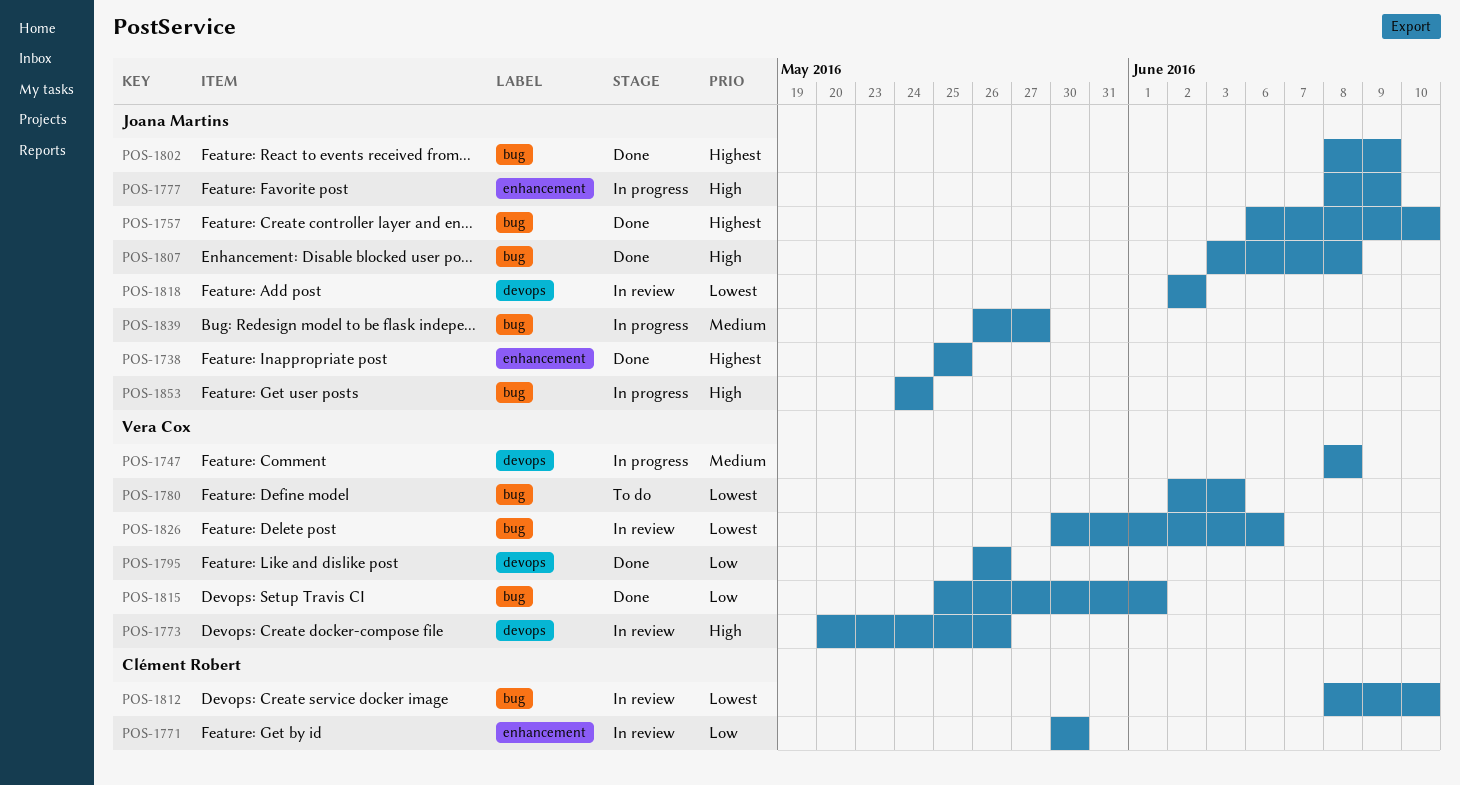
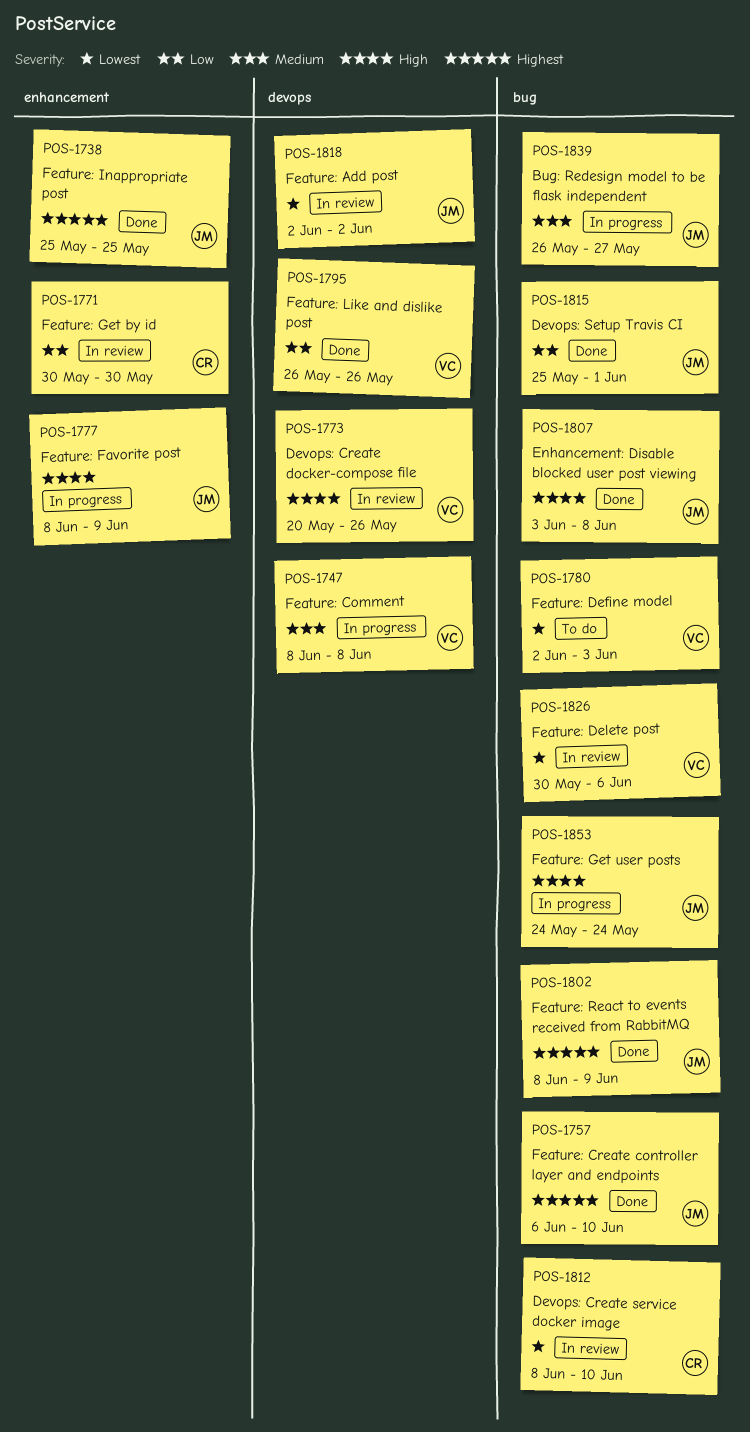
POS-1815, owner: Vera Cox -> Joana Martins

